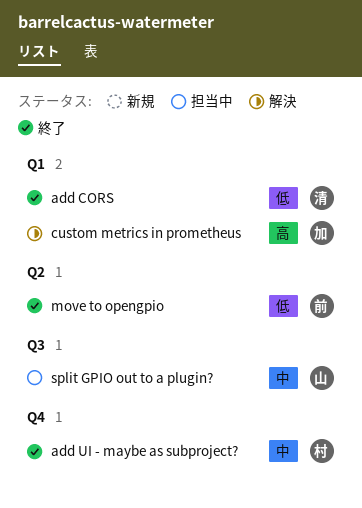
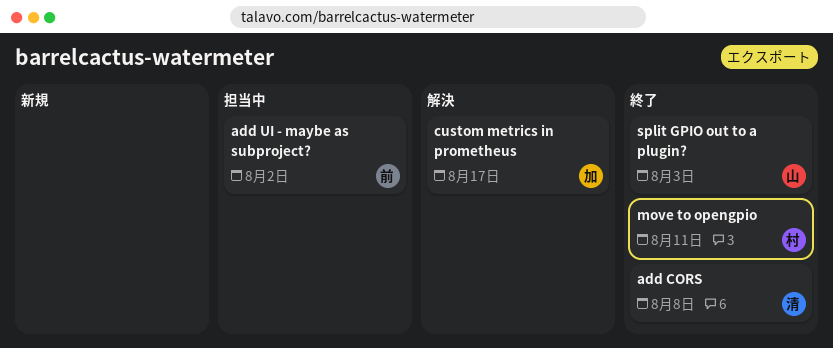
add UI - maybe as subproject?, status: 終了 -> 担当中
add UI - maybe as subproject?, owner: 村 -> 前
move to opengpio, owner: 前 -> 村
split GPIO out to a plugin?, status: 担当中 -> 終了

